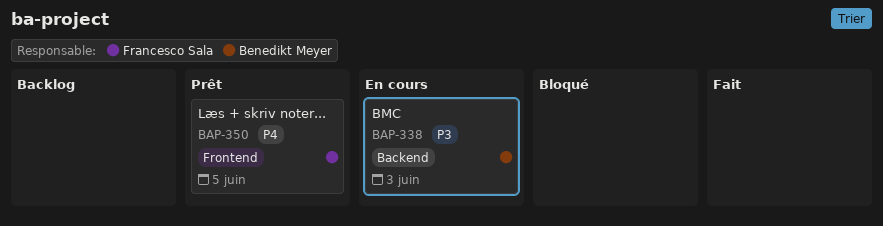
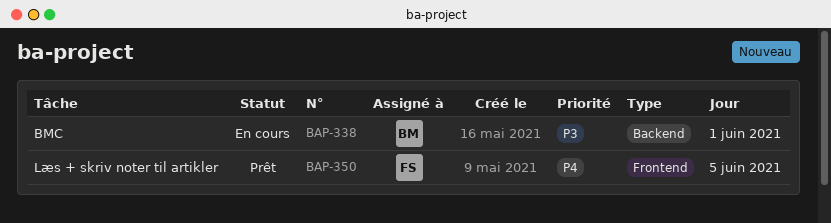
BAP-338, day: Jun 3 -> Jun 1

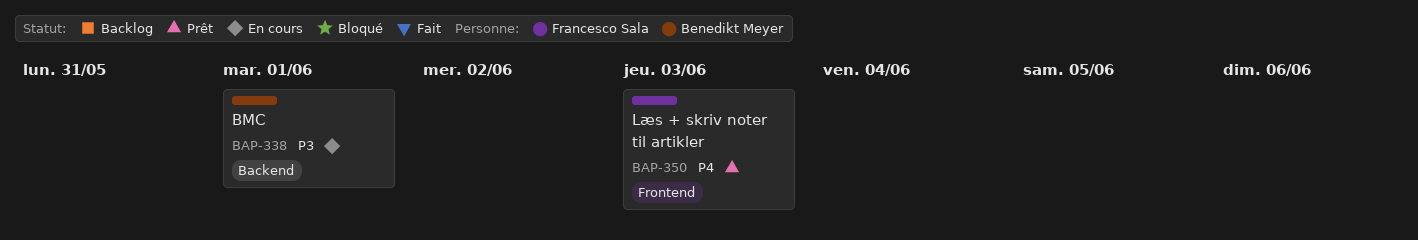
BAP-350, day: Jun 5 -> Jun 3

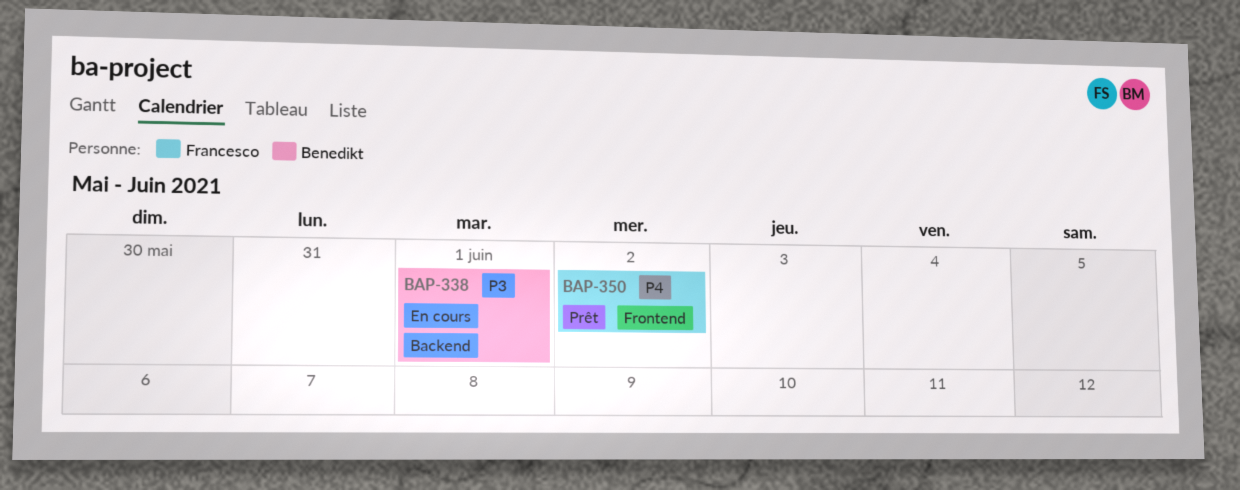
BAP-350, day: Jun 3 -> Jun 2

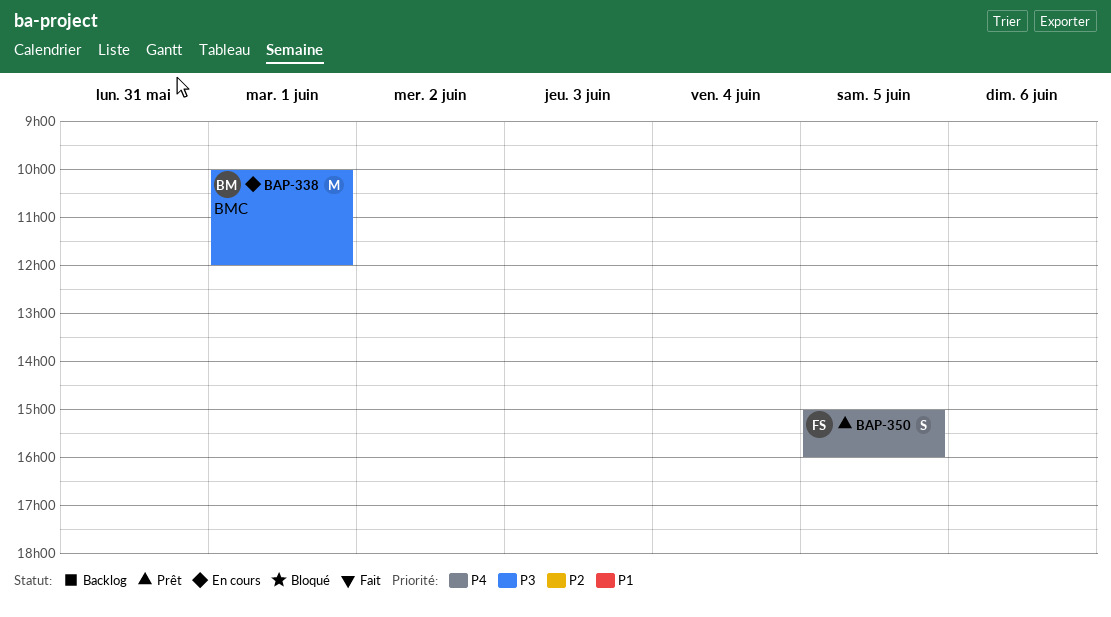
BAP-350, day: Jun 2 -> Jun 5

